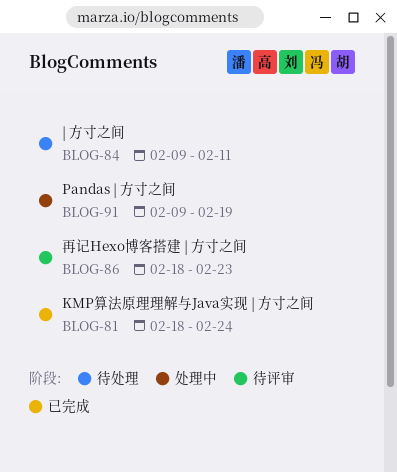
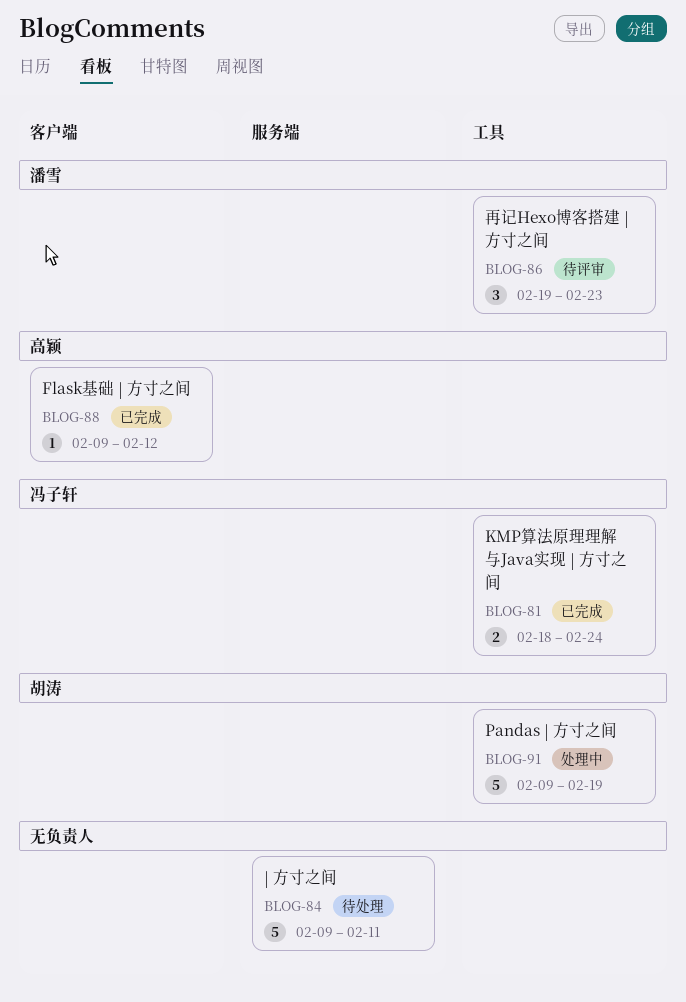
BLOG-86, start: Feb 18 -> Feb 19
BLOG-88: none -> present

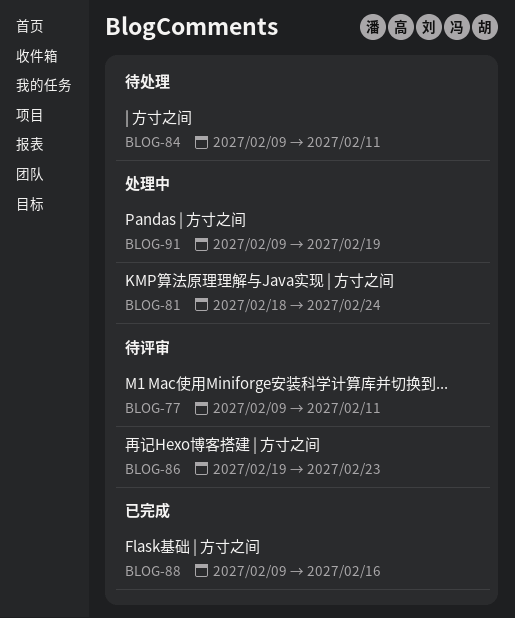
BLOG-77: none -> present
BLOG-81, status: 已完成 -> 处理中
BLOG-88, due: Feb 12 -> Feb 16

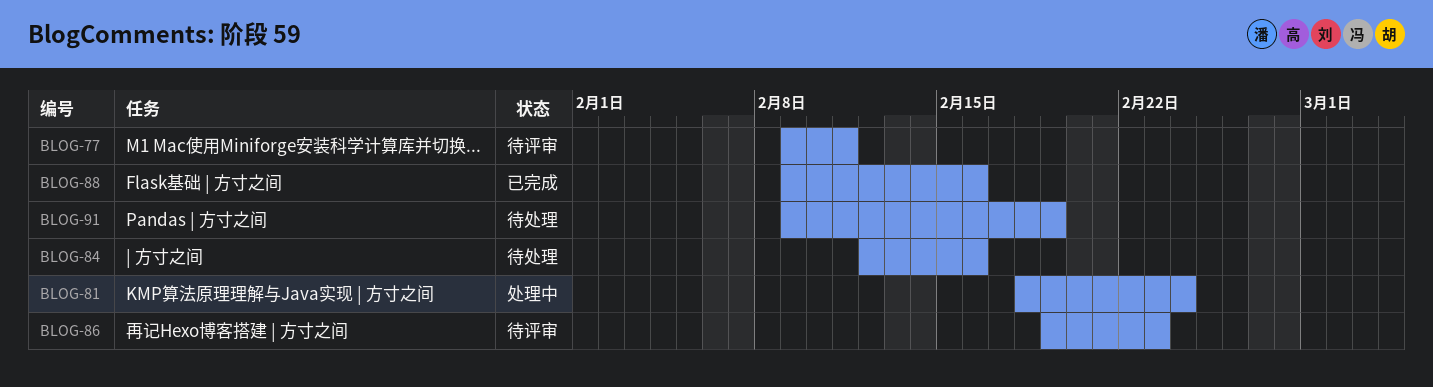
BLOG-84, start: Feb 9 -> Feb 12
BLOG-84, due: Feb 11 -> Feb 16
BLOG-91, status: 处理中 -> 待处理

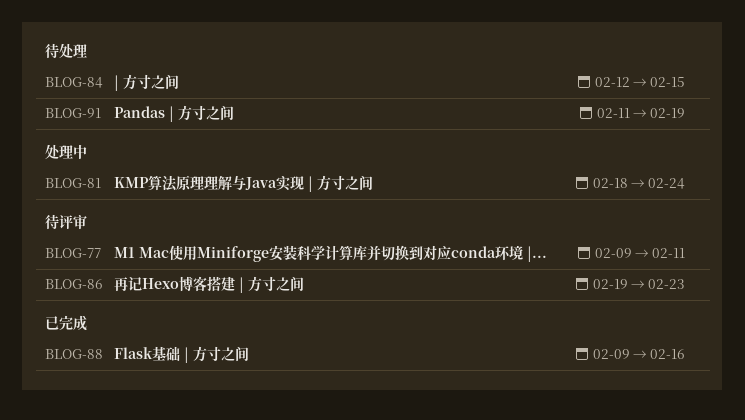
BLOG-84, due: Feb 16 -> Feb 15
BLOG-91, start: Feb 9 -> Feb 11

